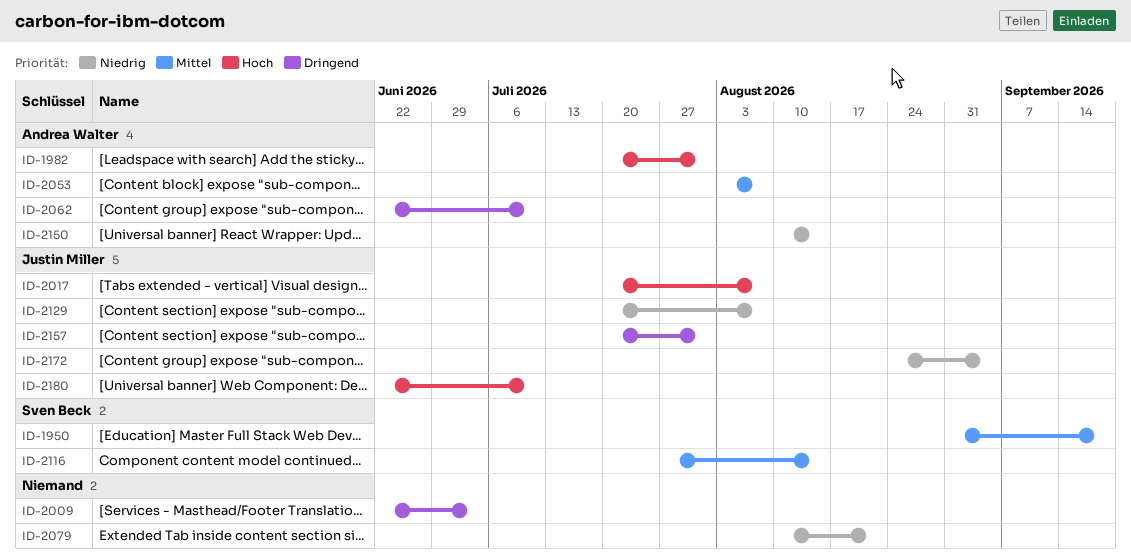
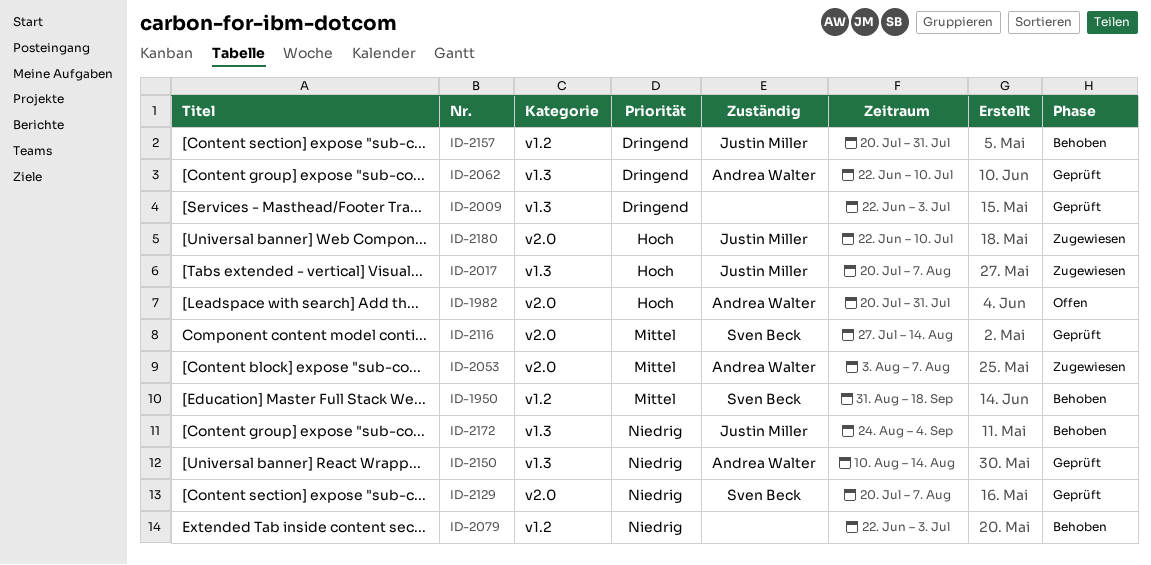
ID-2079, start: Aug 10 -> Jun 22
ID-2079, due: Aug 21 -> Jul 3
ID-2129, owner: Justin Miller -> Sven Beck

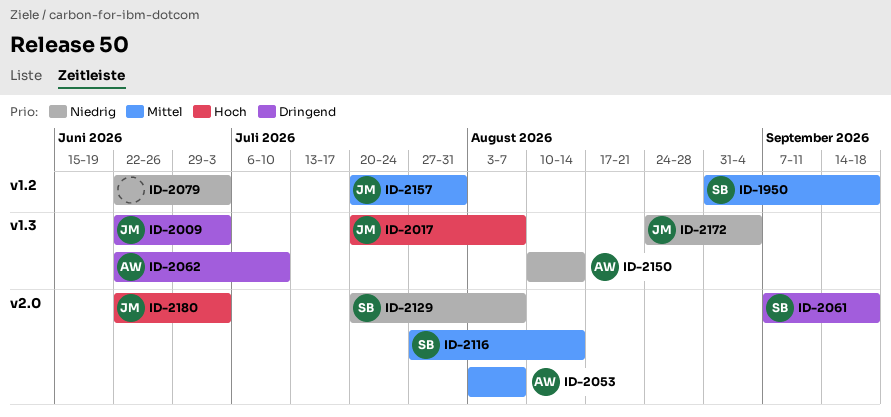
ID-1982: present -> none
ID-2009, owner: none -> Justin Miller
ID-2061: none -> present
ID-2157, priority: Dringend -> Mittel
ID-2180, due: Jul 10 -> Jul 3

